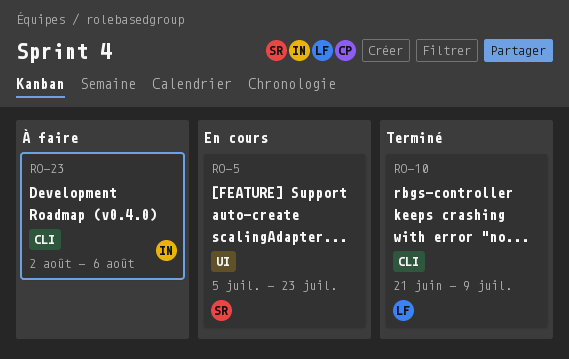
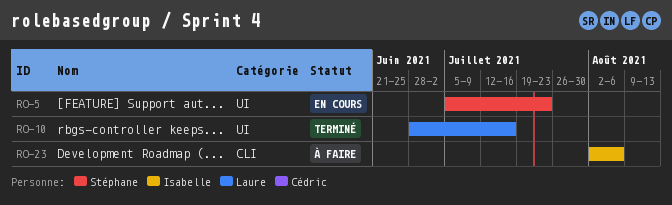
RO-10, label: CLI -> UI
RO-10, start: Jun 21 -> Jun 28
RO-10, due: Jul 9 -> Jul 16

